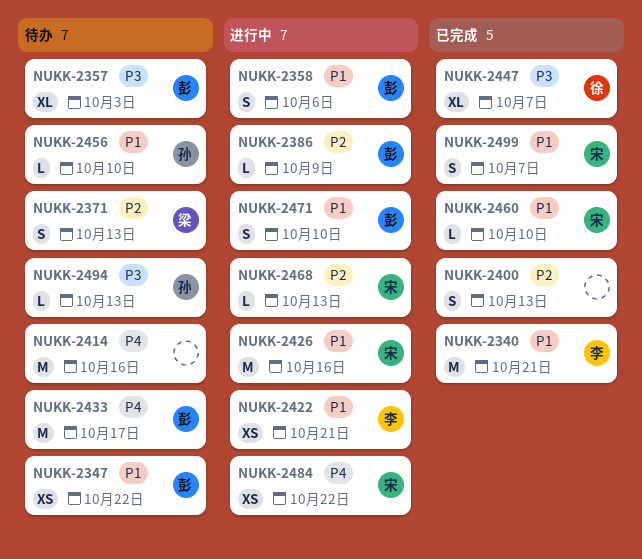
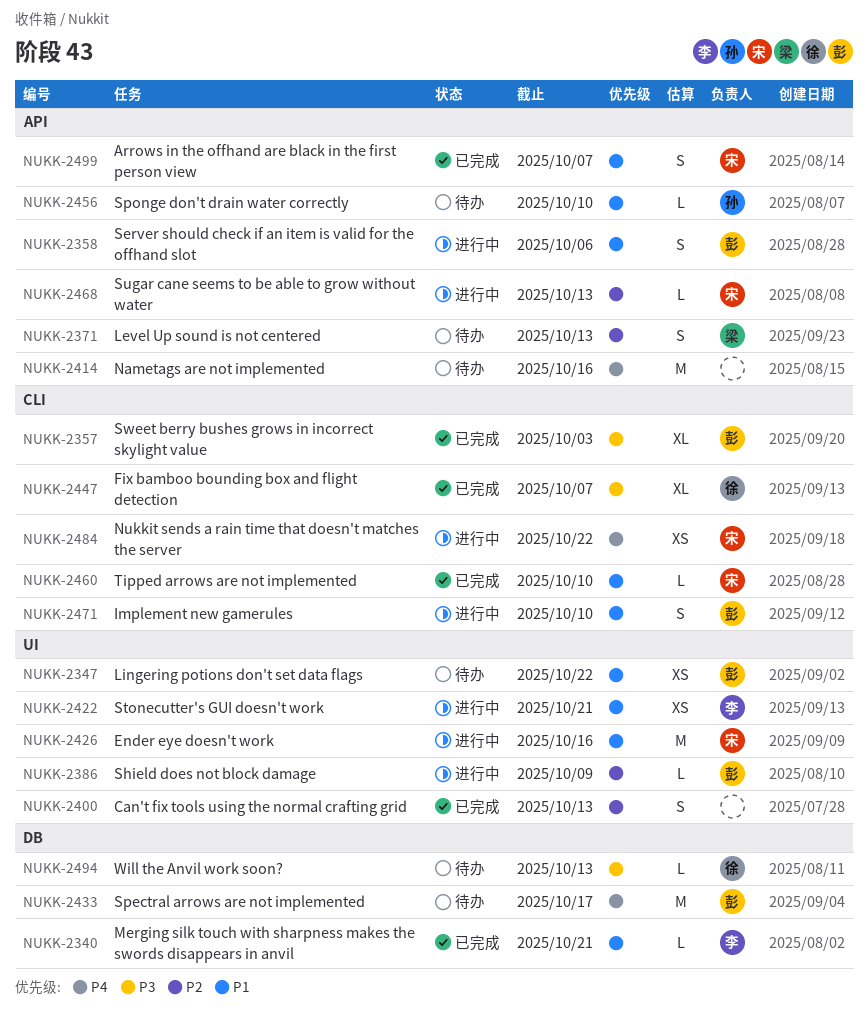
NUKK-2340, estimate: M -> L
NUKK-2357, status: 待办 -> 已完成
NUKK-2494, owner: 孙 -> 徐

